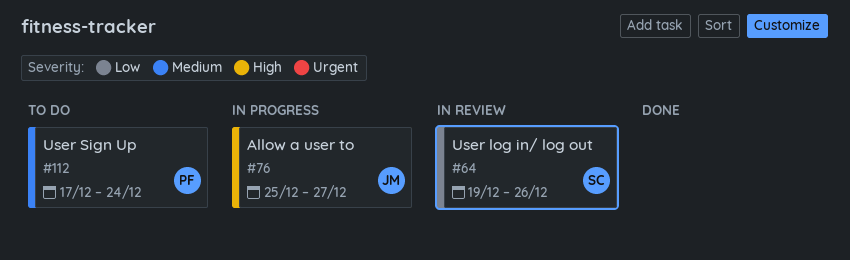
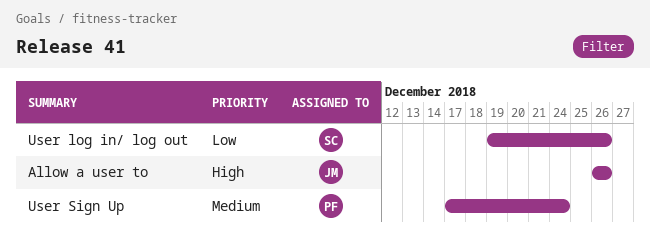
Allow a user to, start: Dec 25 -> Dec 26
Allow a user to, due: Dec 27 -> Dec 26

